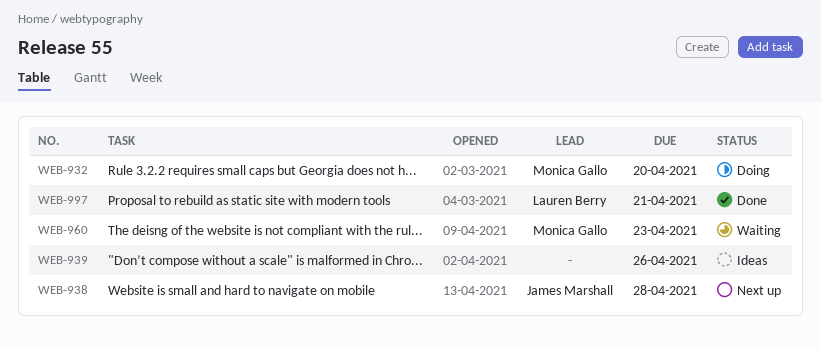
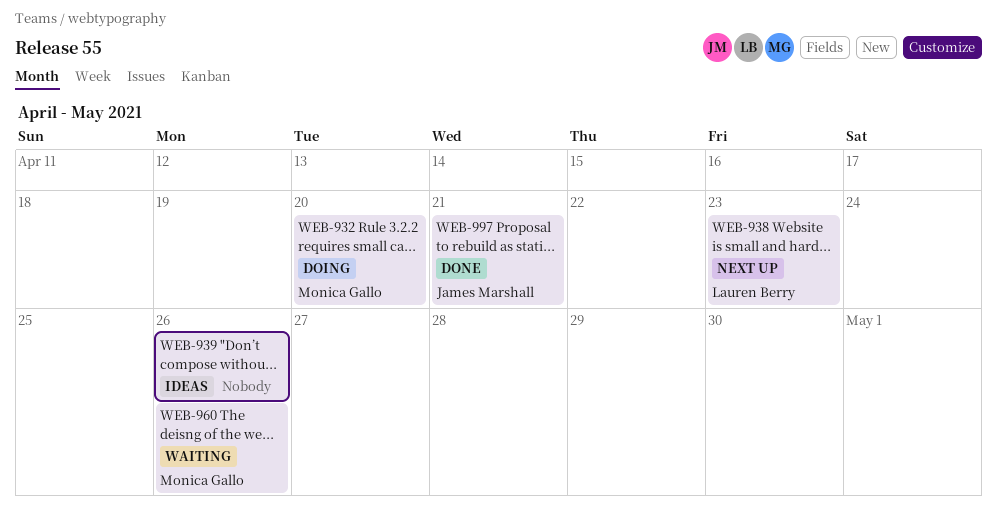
WEB-938, owner: James Marshall -> Lauren Berry
WEB-938, due: Apr 28 -> Apr 23
WEB-960, due: Apr 23 -> Apr 26
WEB-997, owner: Lauren Berry -> James Marshall

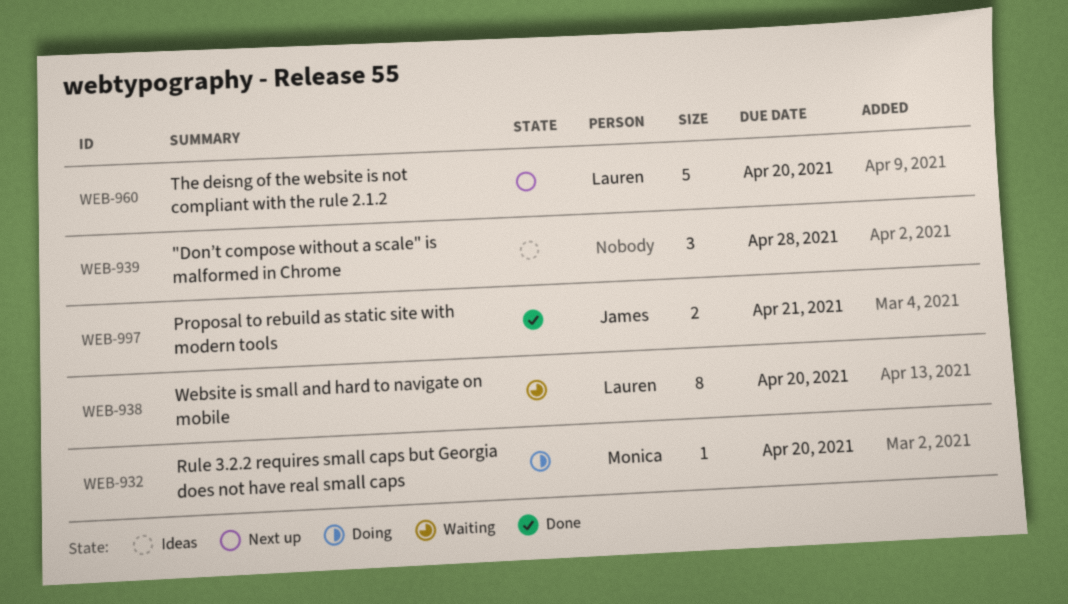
WEB-938, status: Next up -> Waiting
WEB-938, due: Apr 23 -> Apr 20
WEB-939, due: Apr 26 -> Apr 28
WEB-960, status: Waiting -> Next up
WEB-960, owner: Monica Gallo -> Lauren Berry
WEB-960, due: Apr 26 -> Apr 20

